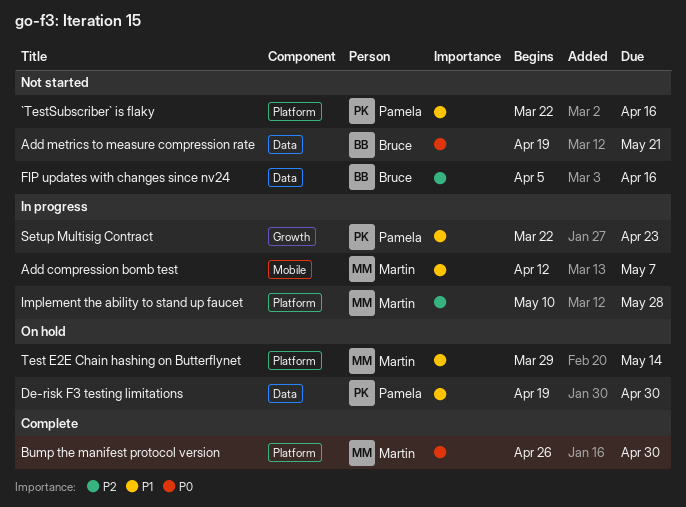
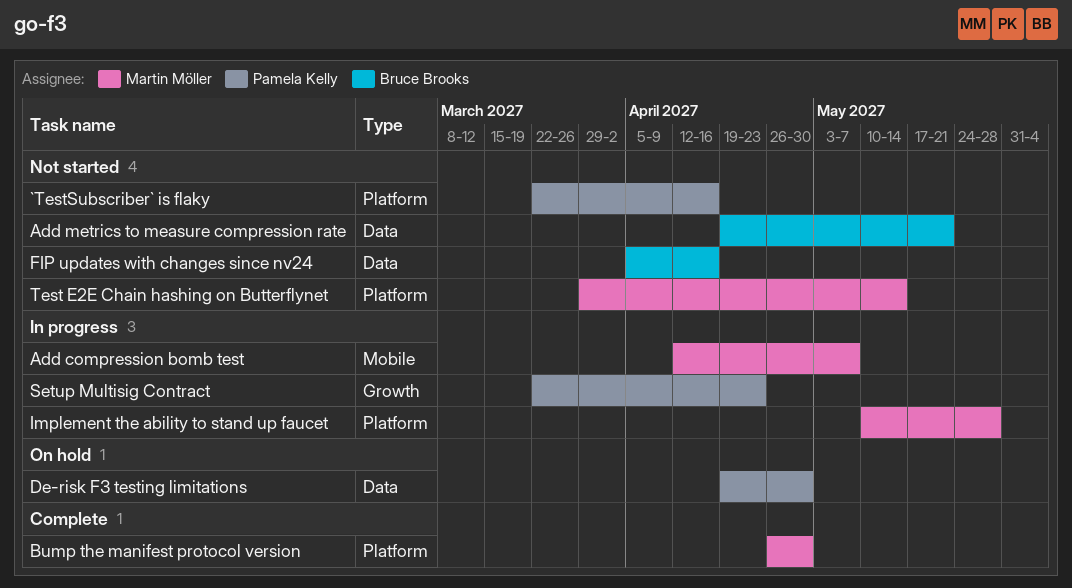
Test E2E Chain hashing on Butterflynet, status: On hold -> Not started

